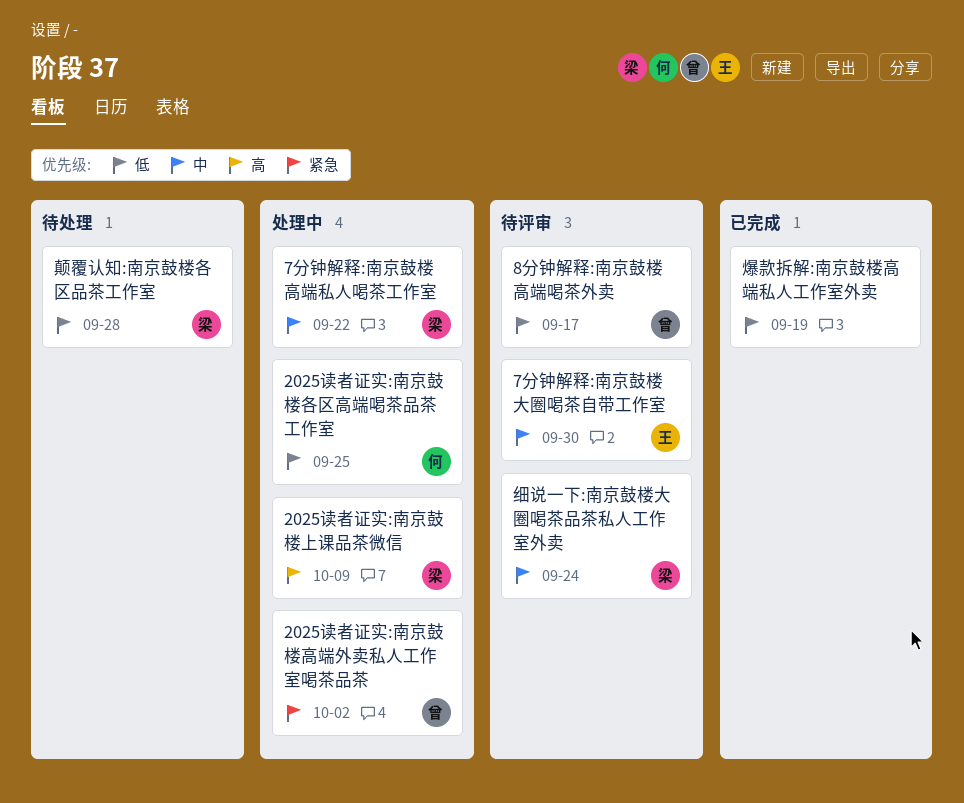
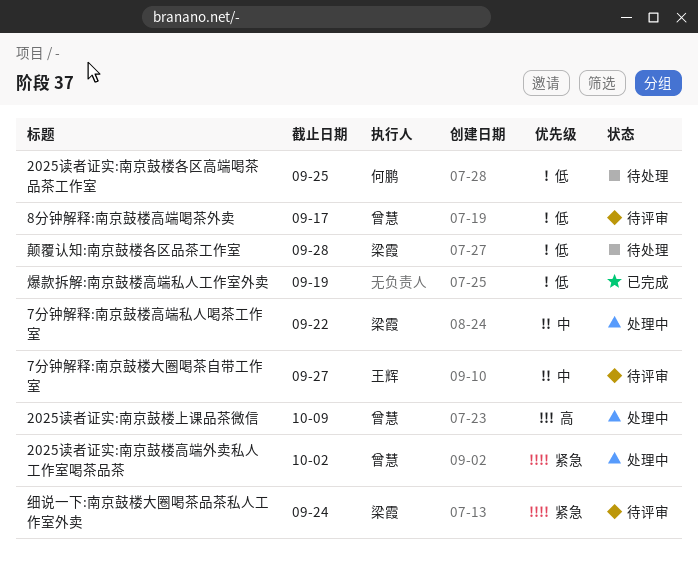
2025读者证实:南京鼓楼上课品茶微信, owner: 梁霞 -> 曾慧
2025读者证实:南京鼓楼各区高端喝茶品茶工作室, status: 处理中 -> 待处理
7分钟解释:南京鼓楼大圈喝茶自带工作室, due: Sep 30 -> Sep 27
细说一下:南京鼓楼大圈喝茶品茶私人工作室外卖, priority: 中 -> 紧急

